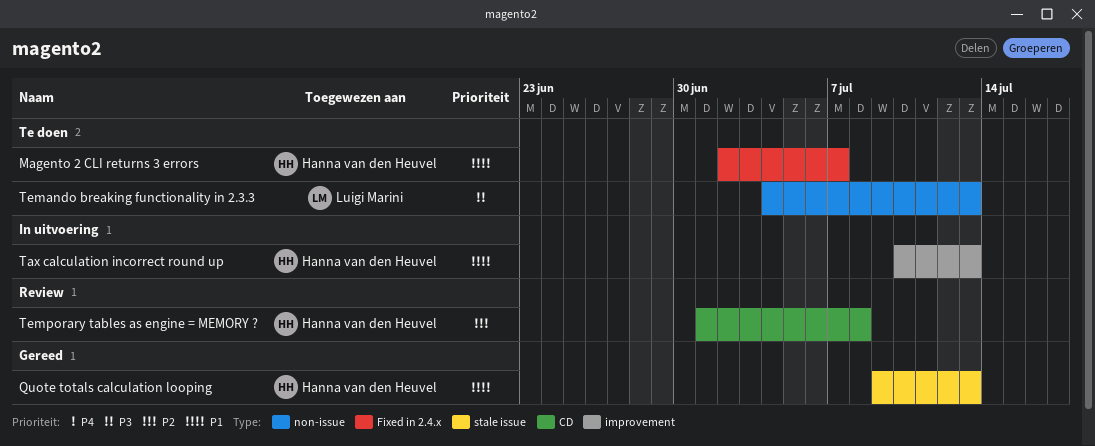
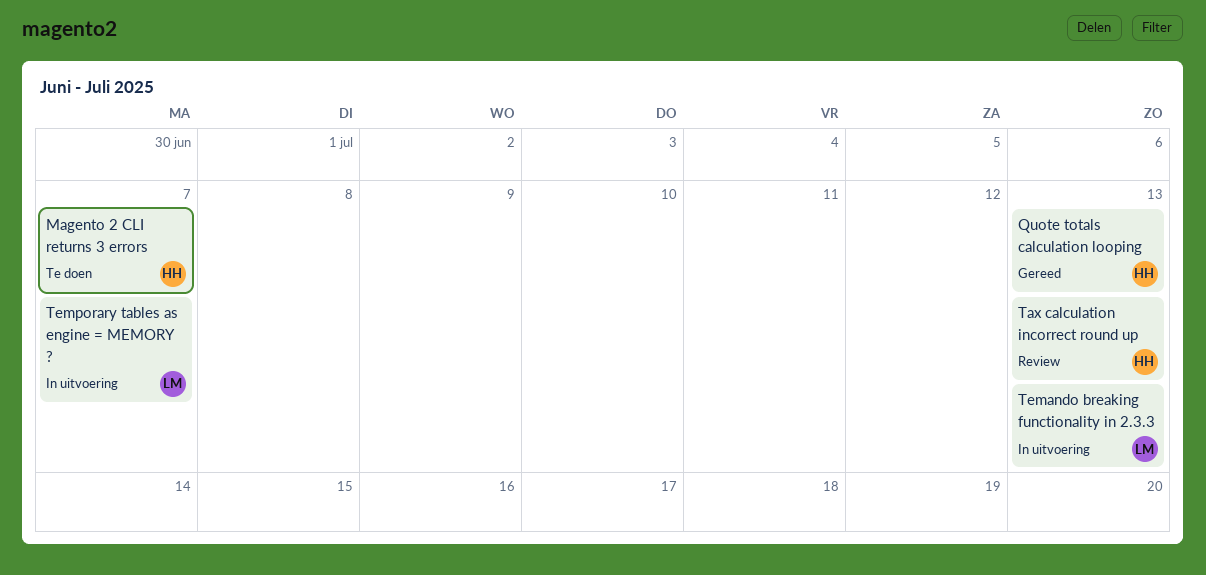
Tax calculation incorrect round up, status: In uitvoering -> Review
Temando breaking functionality in 2.3.3, status: Te doen -> In uitvoering
Temporary tables as engine = MEMORY ?, status: Review -> In uitvoering
Temporary tables as engine = MEMORY ?, owner: Hanna van den Heuvel -> Luigi Marini
Temporary tables as engine = MEMORY ?, due: Jul 8 -> Jul 7

